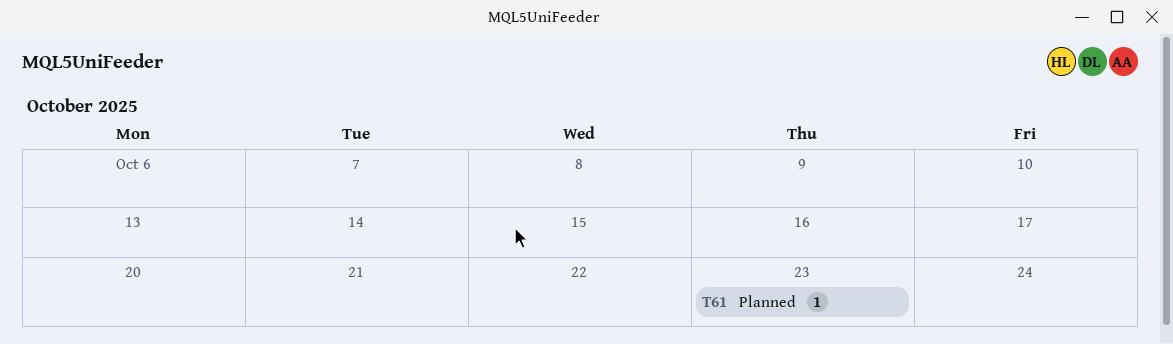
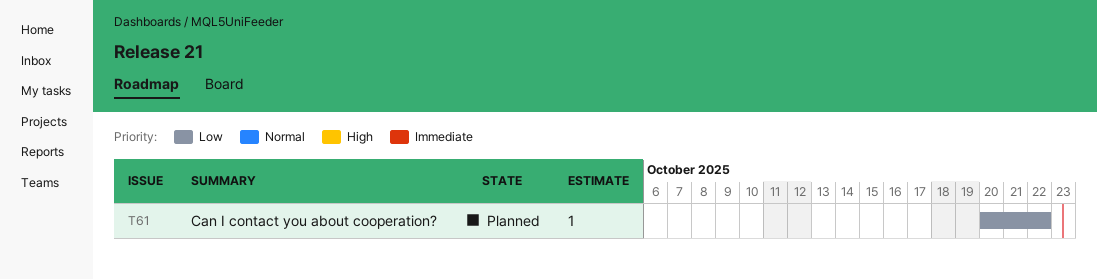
T61, due: Oct 23 -> Oct 22

